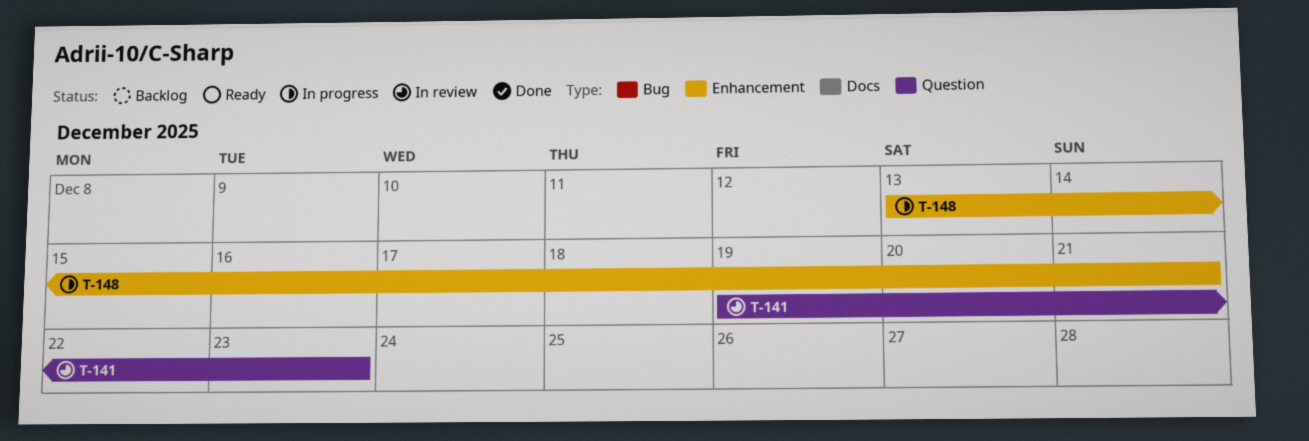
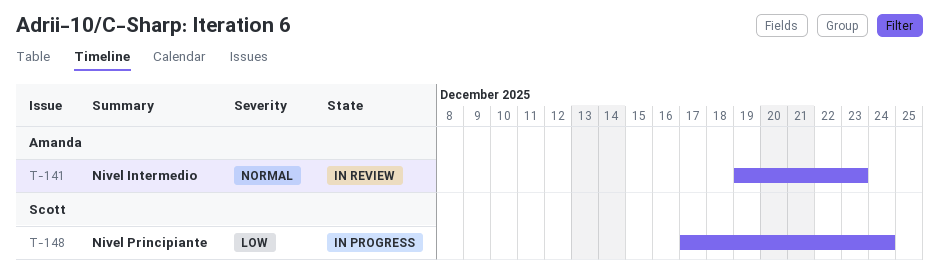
T-148, start: Dec 13 -> Dec 17
T-148, due: Dec 21 -> Dec 24

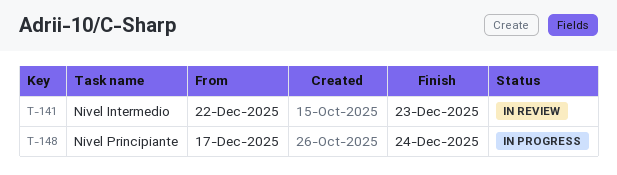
T-141, start: Dec 19 -> Dec 22

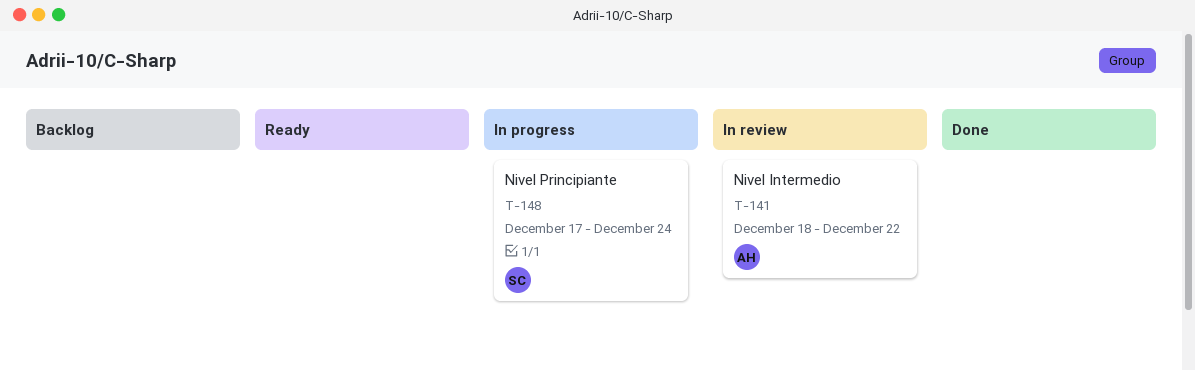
T-141, start: Dec 22 -> Dec 18
T-141, due: Dec 23 -> Dec 22

